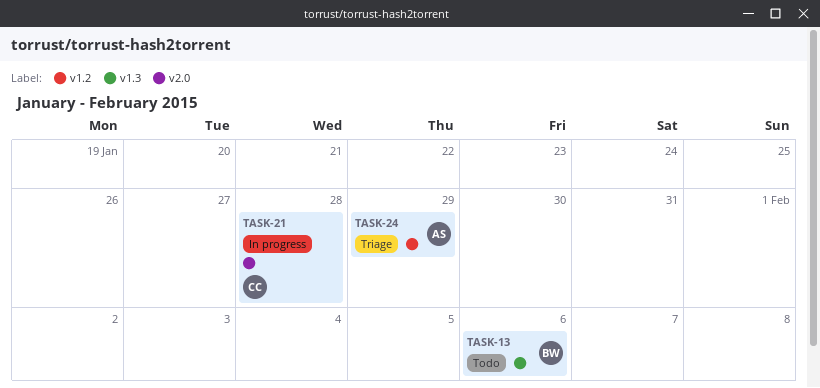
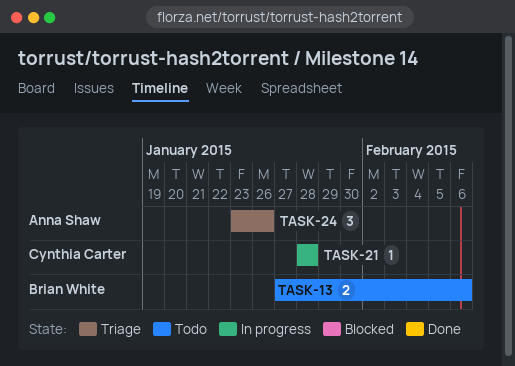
TASK-24, due: Jan 29 -> Jan 26

